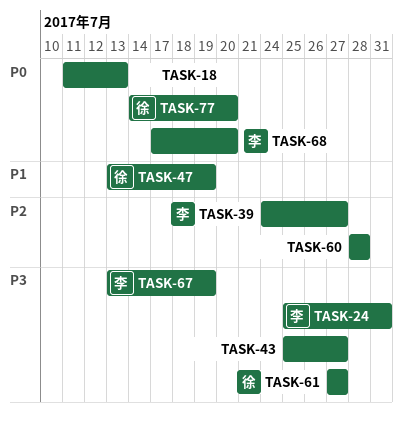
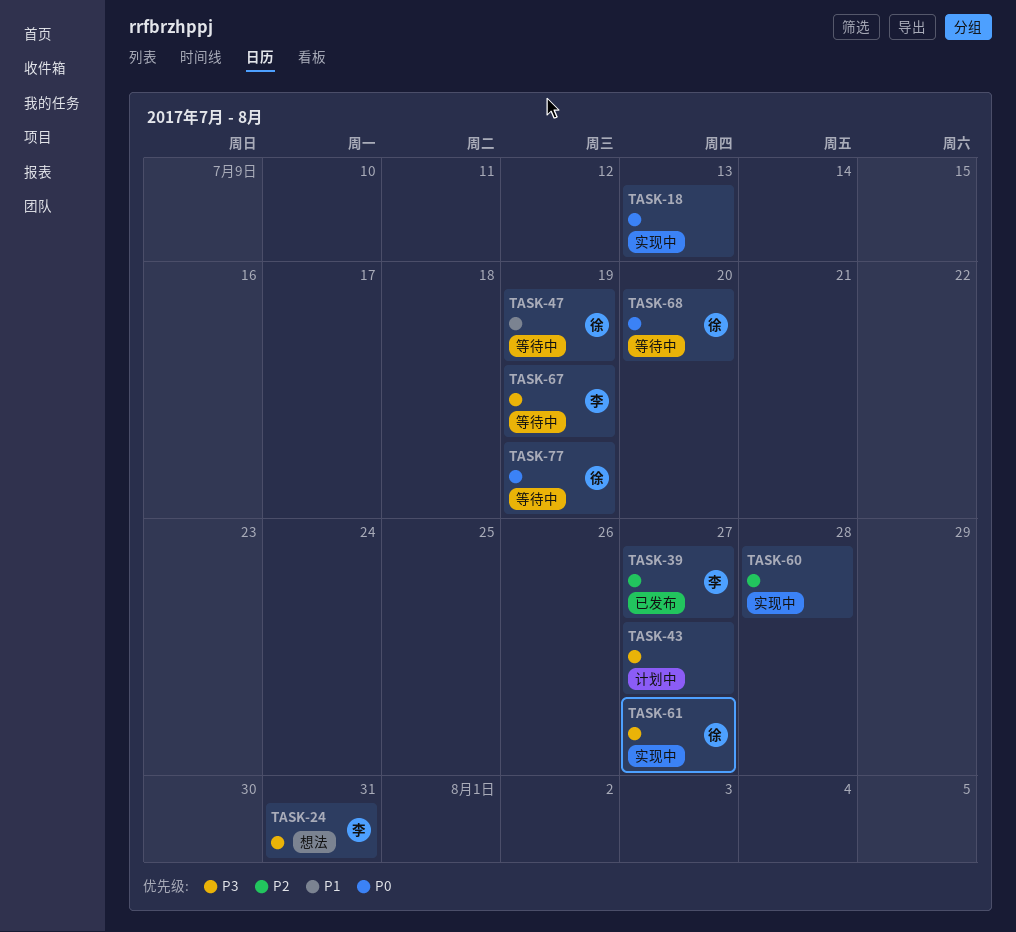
TASK-68, owner: 李 -> 徐
TASK-77, due: Jul 20 -> Jul 19

